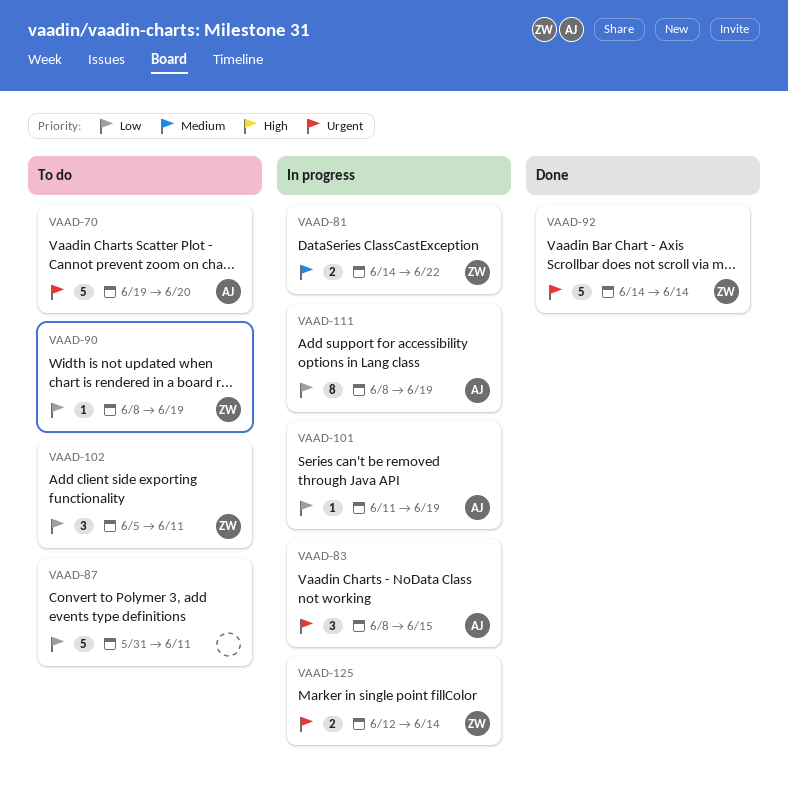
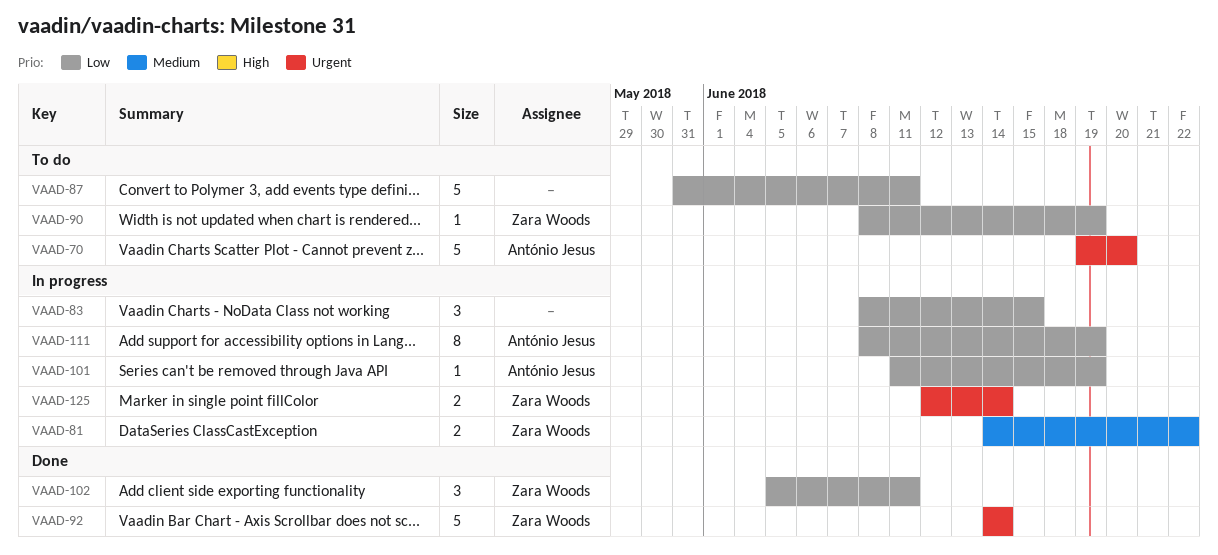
VAAD-83, owner: António Jesus -> none
VAAD-83, priority: Urgent -> Low
VAAD-102, status: To do -> Done

